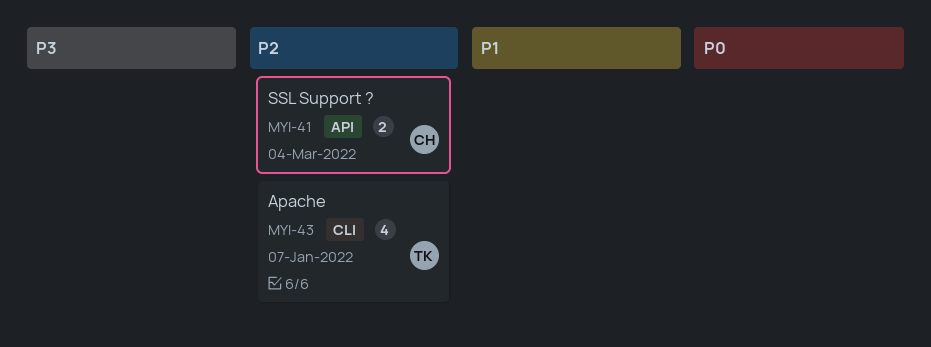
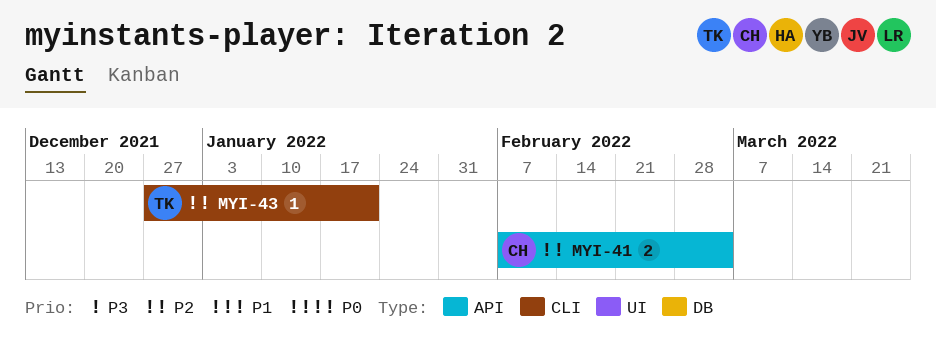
MYI-43, estimate: 4 -> 1
MYI-43, due: Jan 7 -> Jan 21

